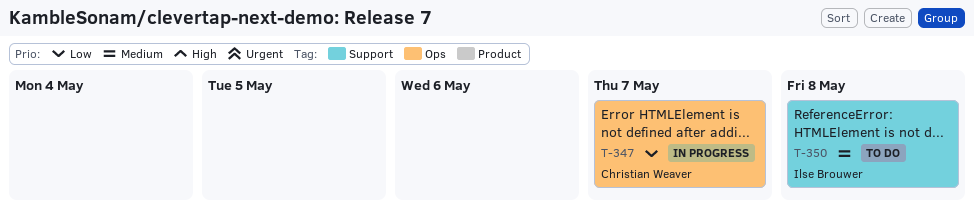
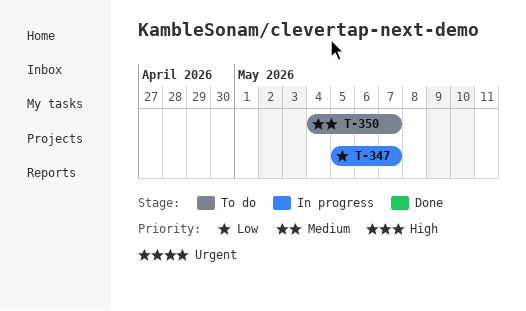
T-350, due: May 8 -> May 7

